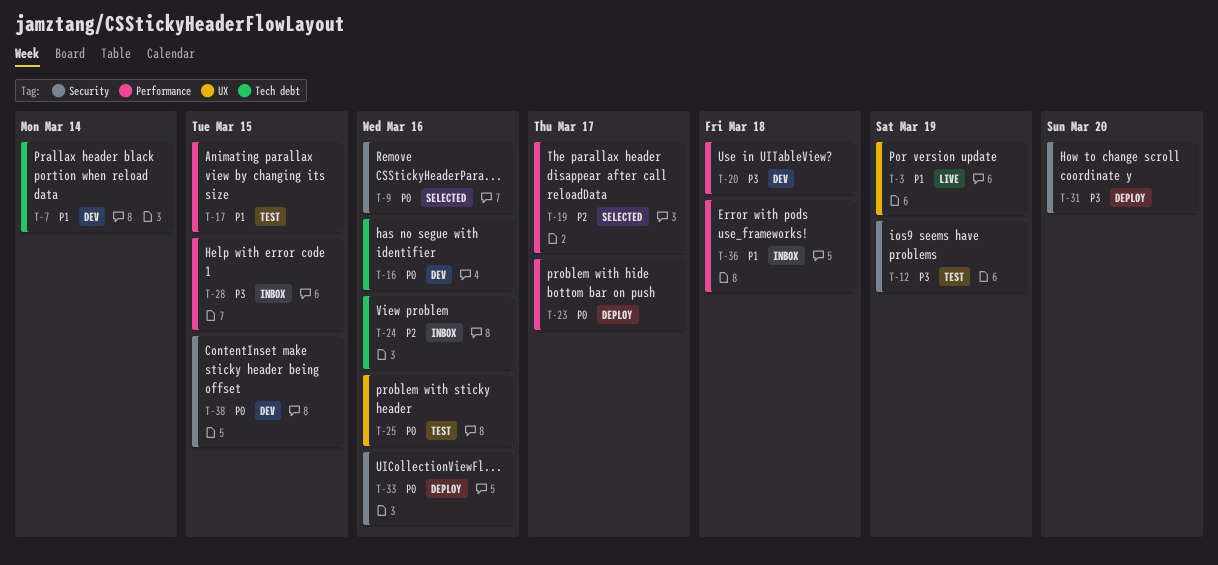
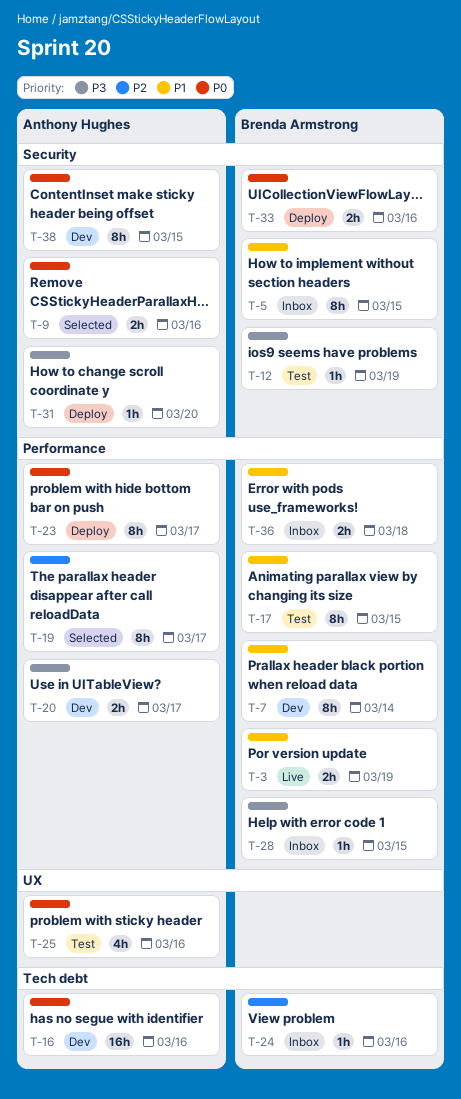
T-3, label: UX -> Performance
T-5: none -> present
T-7, label: Tech debt -> Performance
T-20, due: Mar 18 -> Mar 17

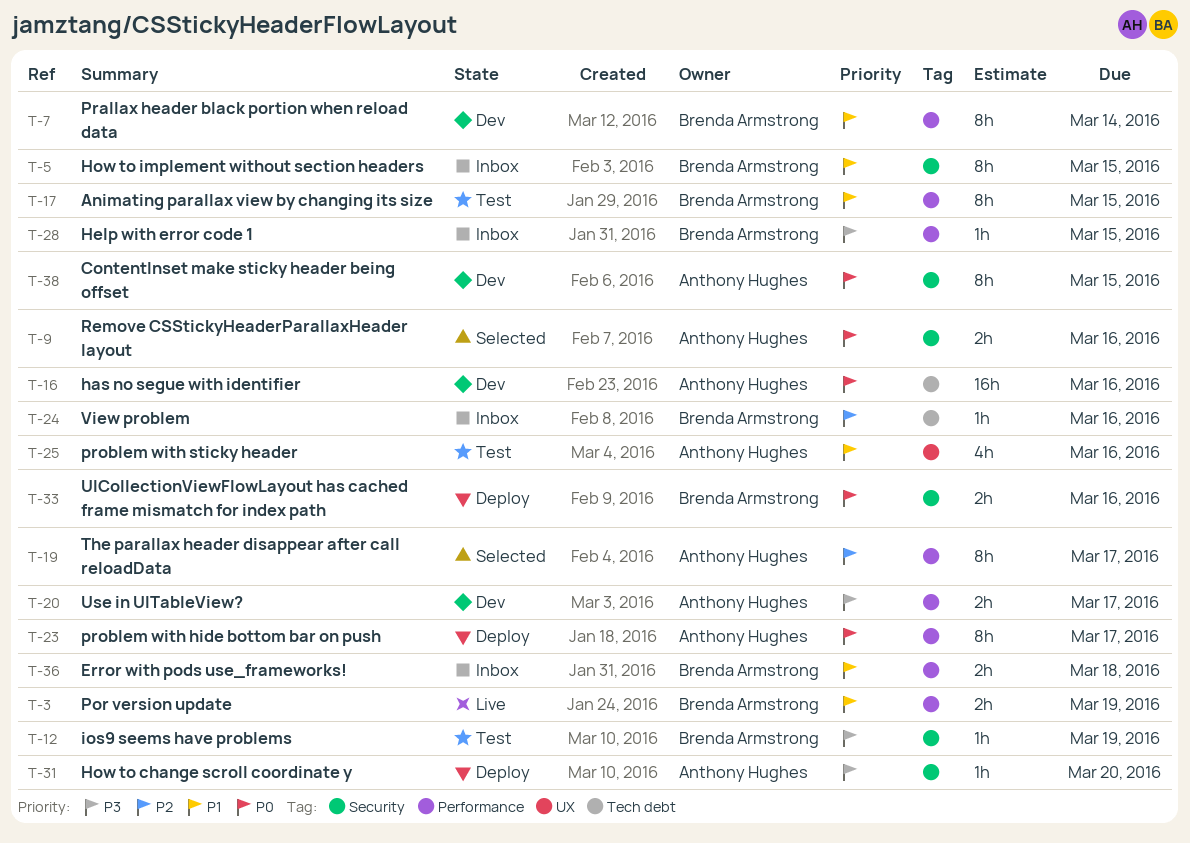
T-25, priority: P0 -> P1

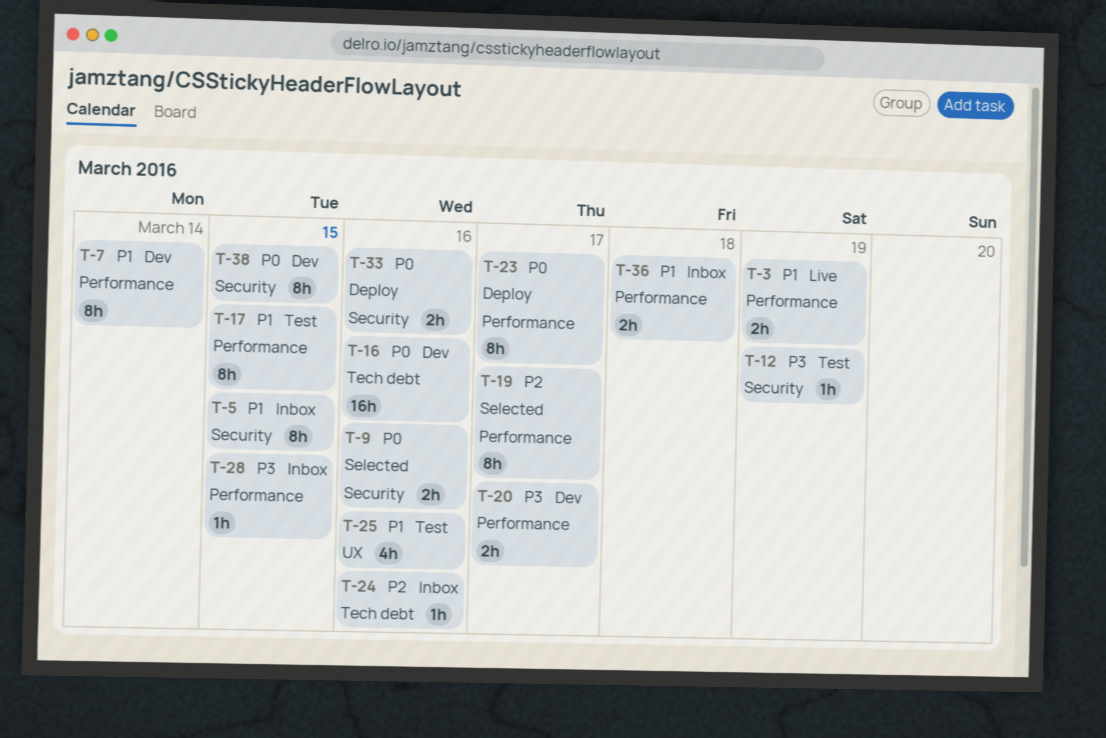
T-31: present -> none

